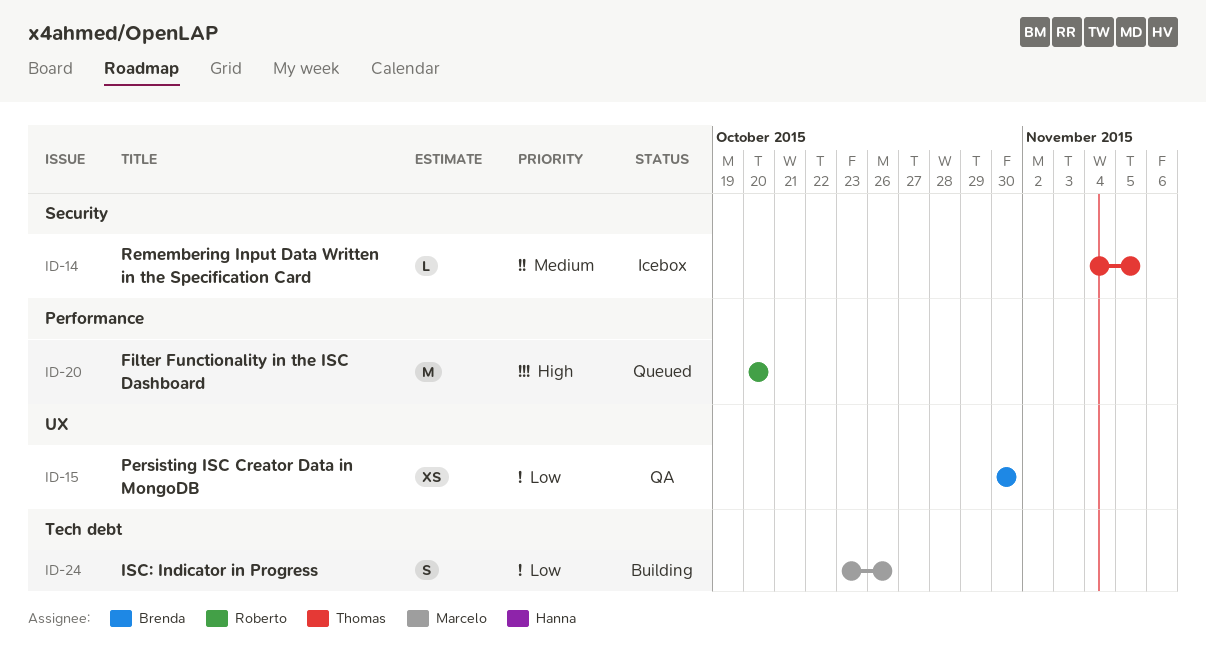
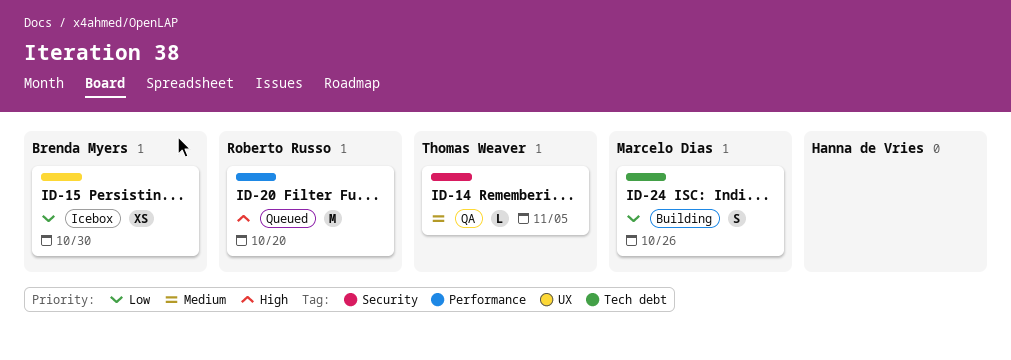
ID-14, status: Icebox -> QA
ID-15, status: QA -> Icebox

